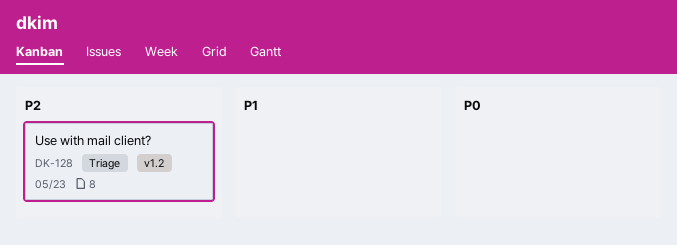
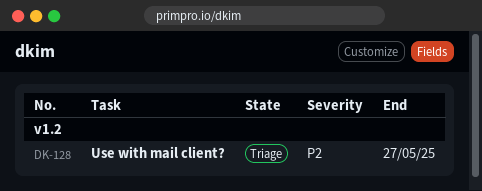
DK-128, due: May 23 -> May 27

